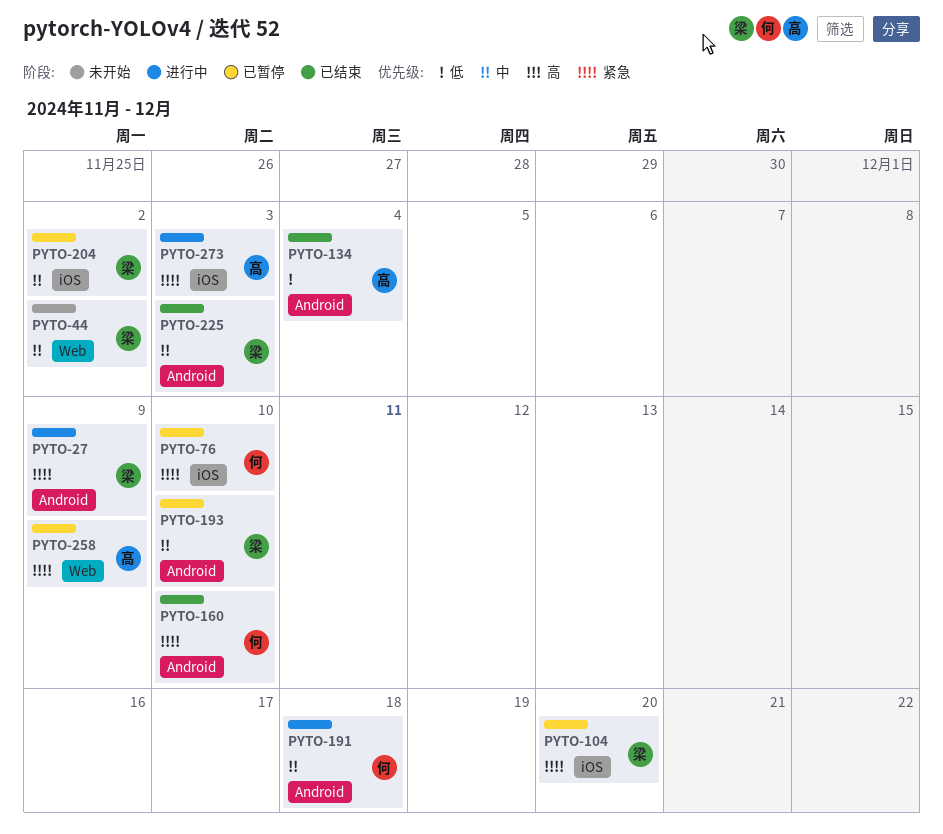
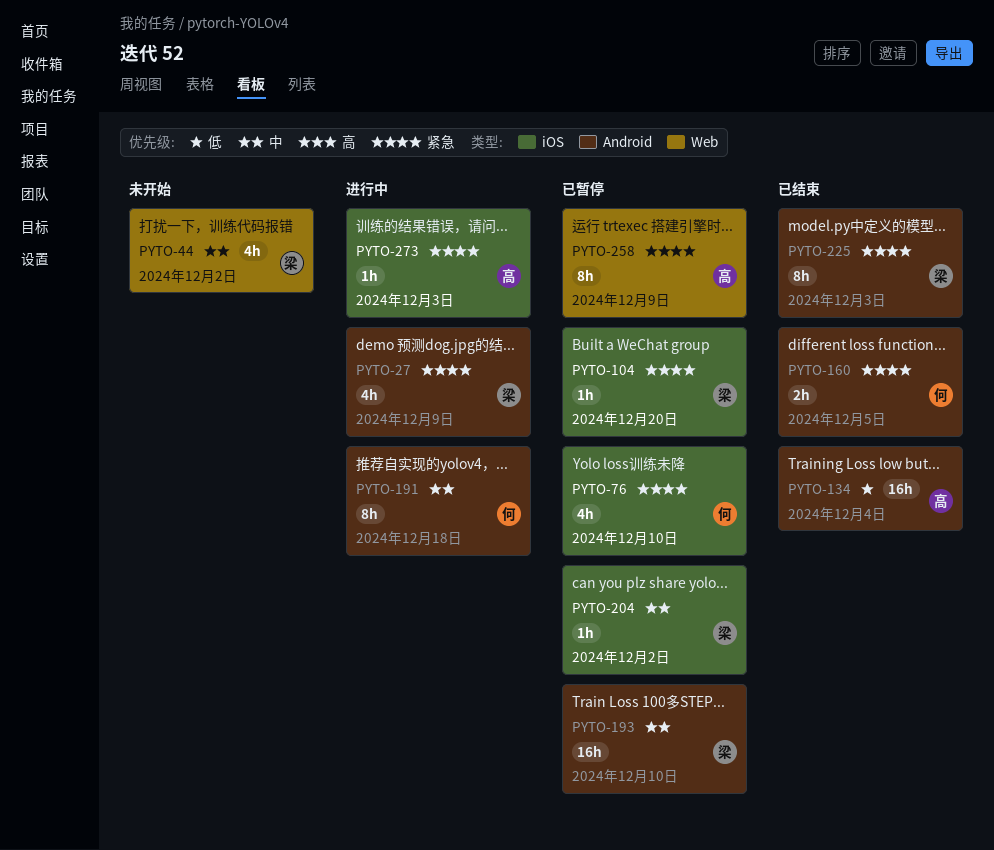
PYTO-160, due: Dec 10 -> Dec 5
PYTO-225, priority: 中 -> 紧急

